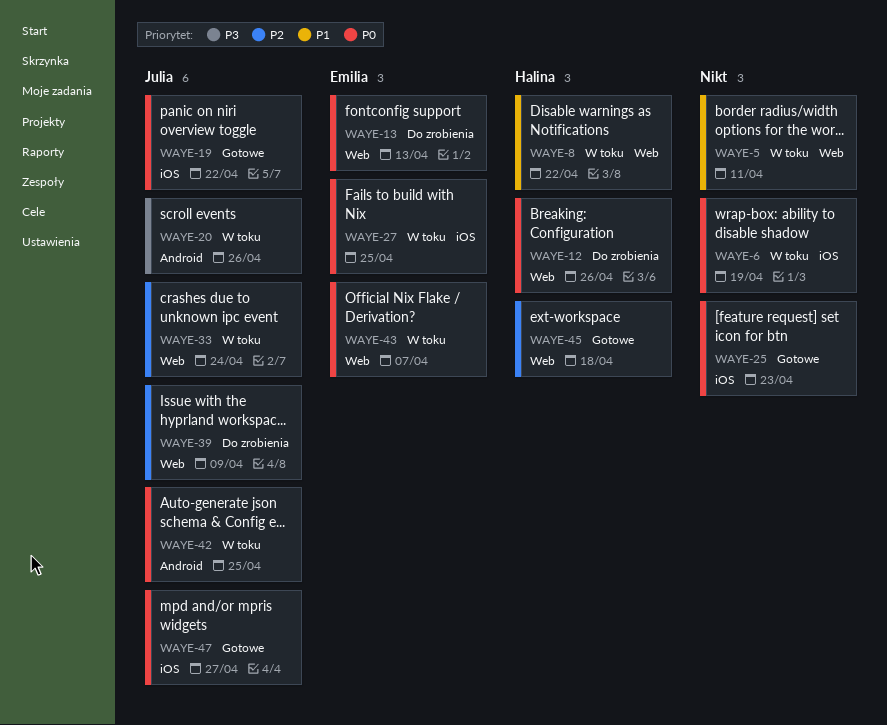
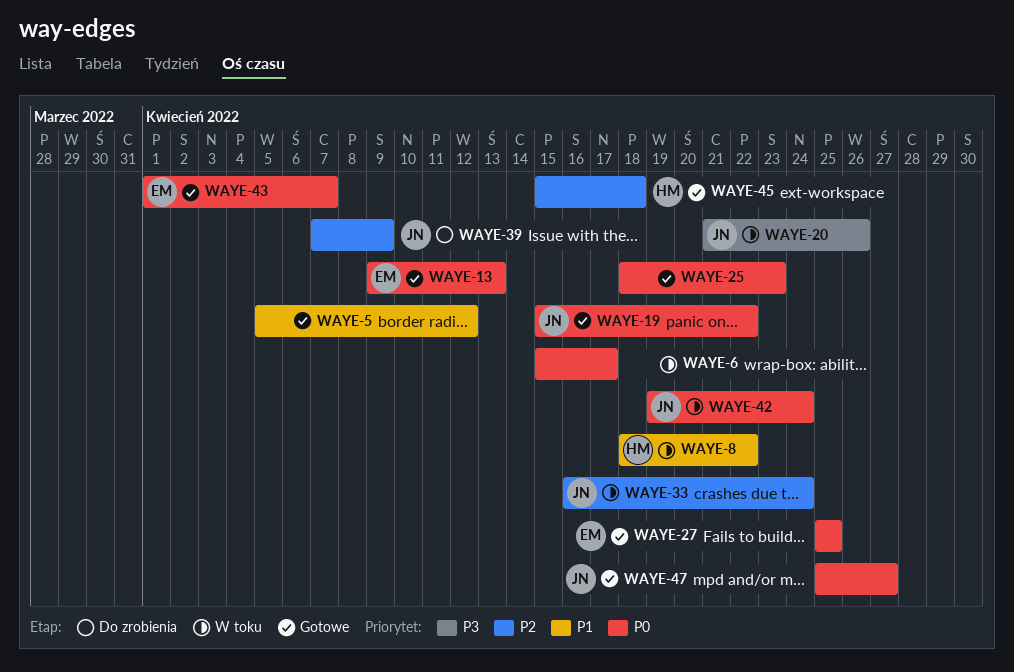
WAYE-5, status: W toku -> Gotowe
WAYE-5, due: Apr 11 -> Apr 12
WAYE-6, due: Apr 19 -> Apr 17
WAYE-12: present -> none
WAYE-13, status: Do zrobienia -> Gotowe
WAYE-27, status: W toku -> Gotowe
WAYE-42, due: Apr 25 -> Apr 24
WAYE-43, status: W toku -> Gotowe

